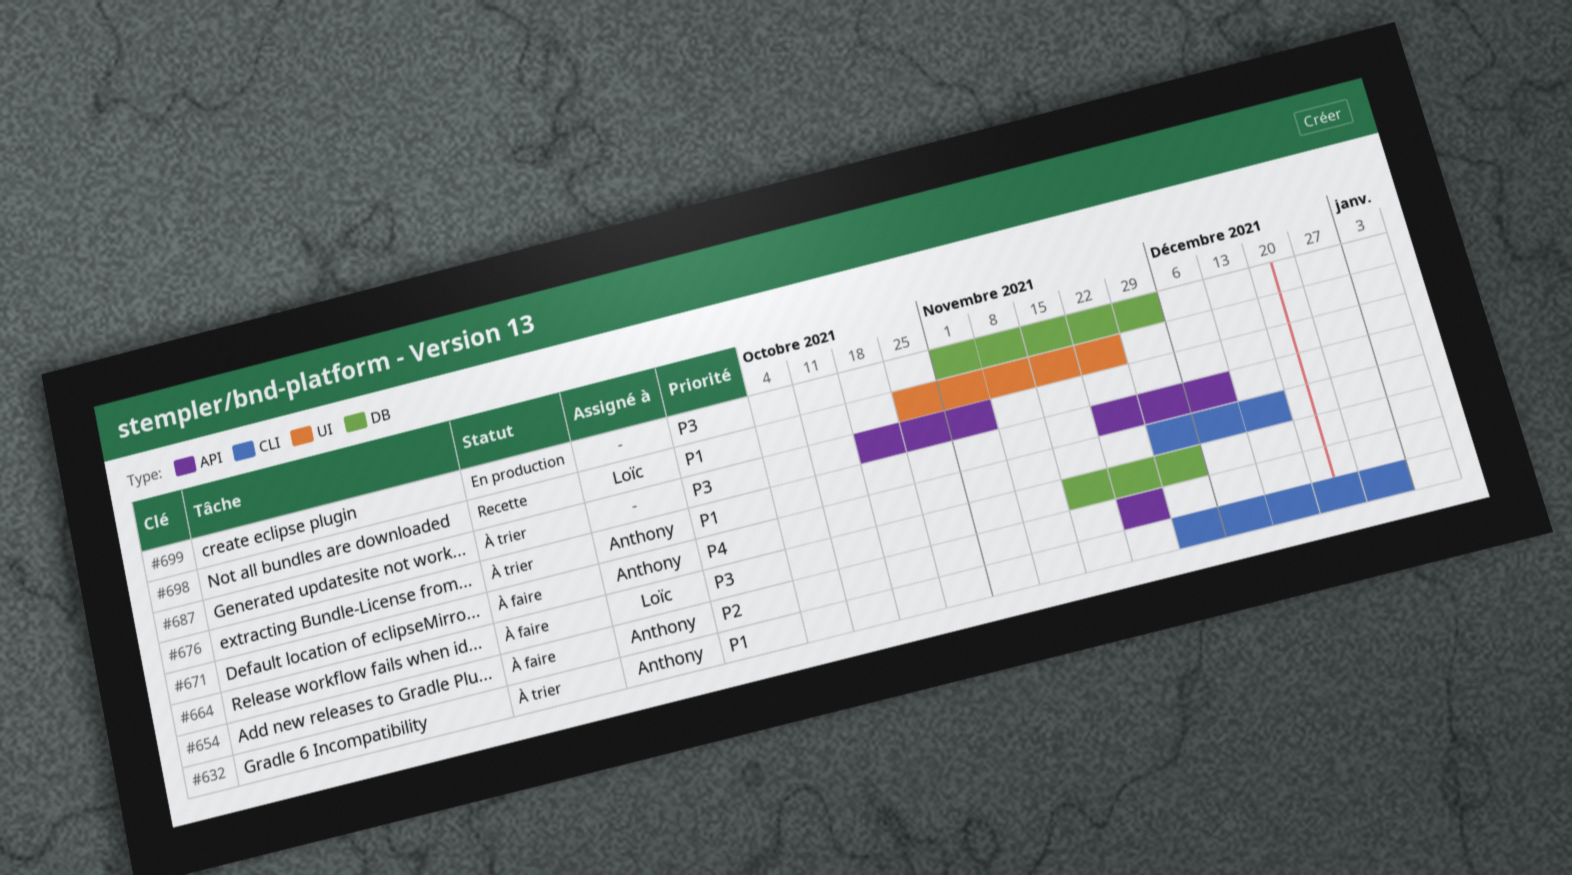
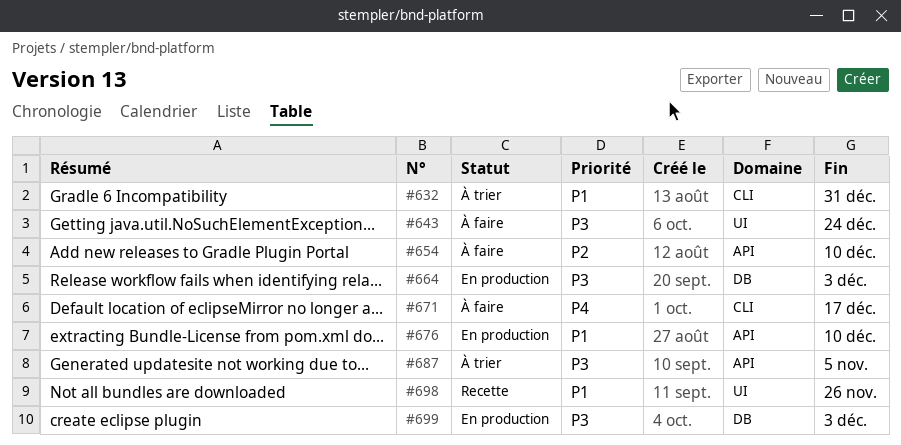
#643: none -> present
#654, due: Nov 26 -> Dec 10
#664, status: À faire -> En production
#676, status: À trier -> En production

